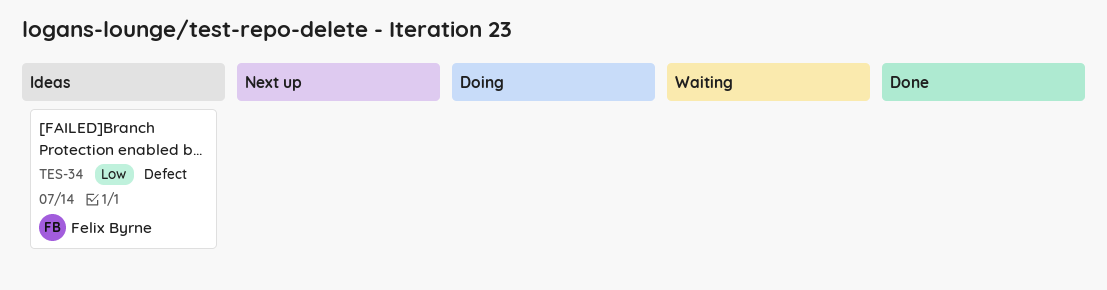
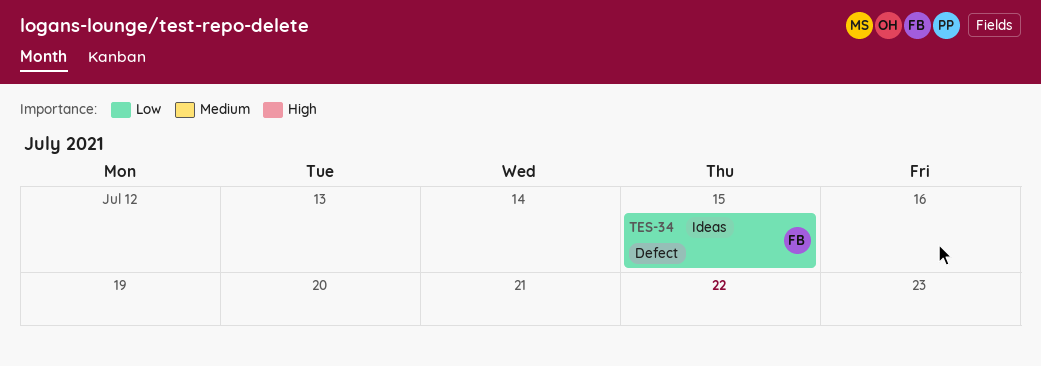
TES-34, due: Jul 14 -> Jul 15

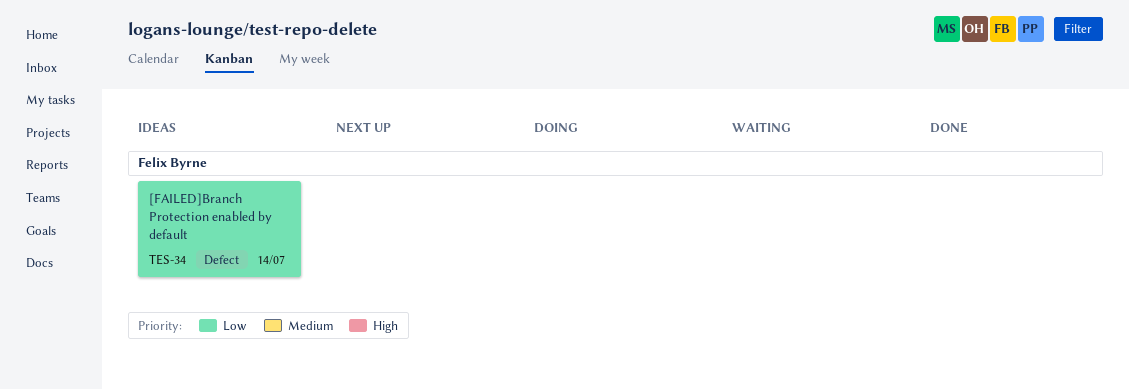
TES-34, due: Jul 15 -> Jul 14

